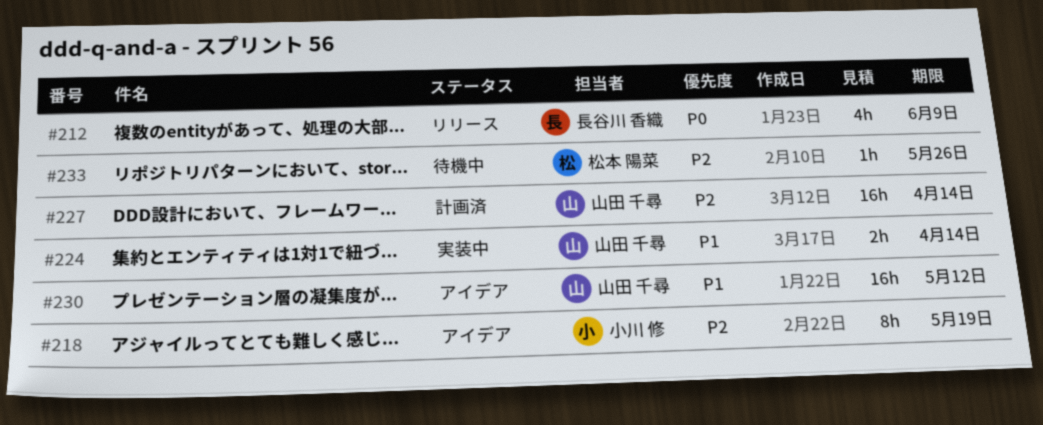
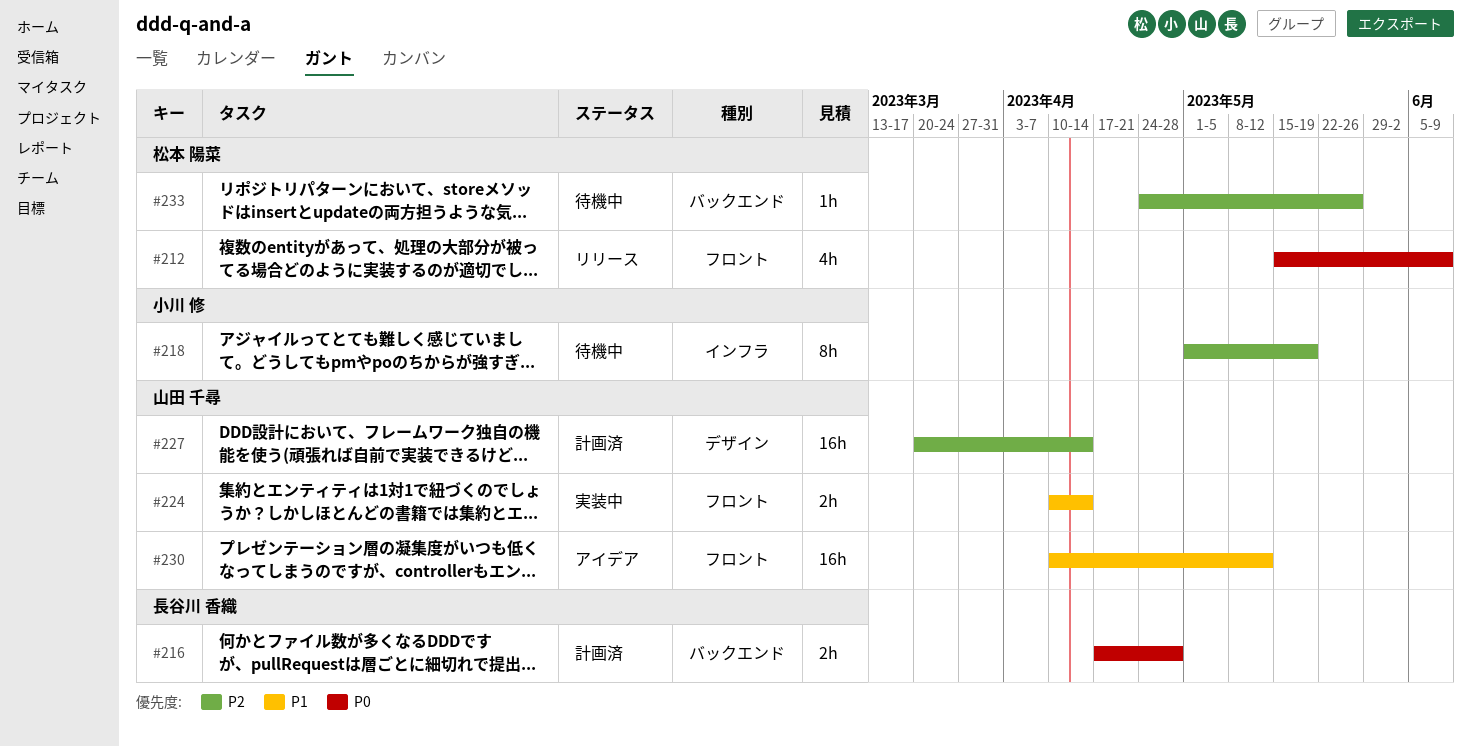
#212, owner: 長谷川 香織 -> 松本 陽菜
#216: none -> present
#218, status: アイデア -> 待機中

